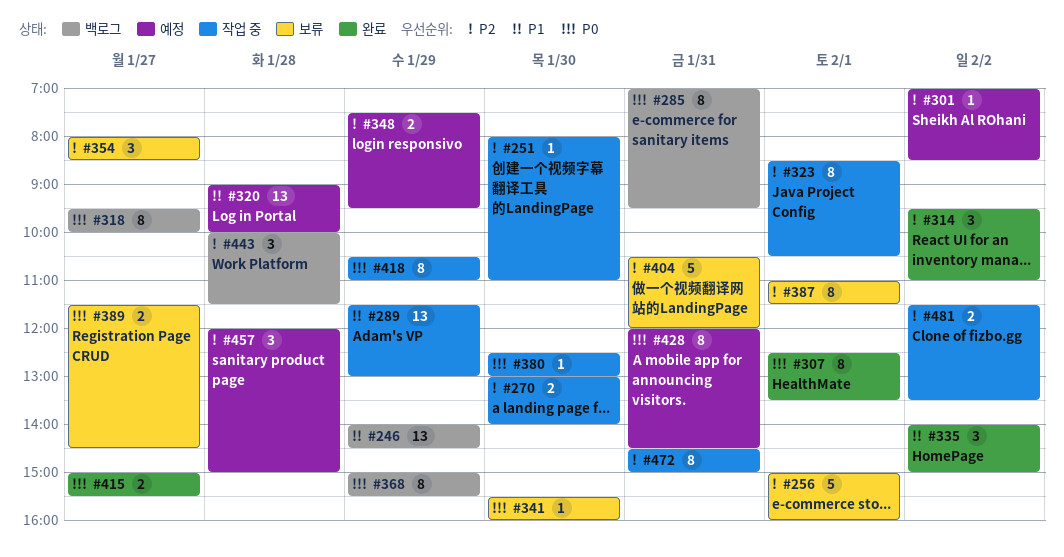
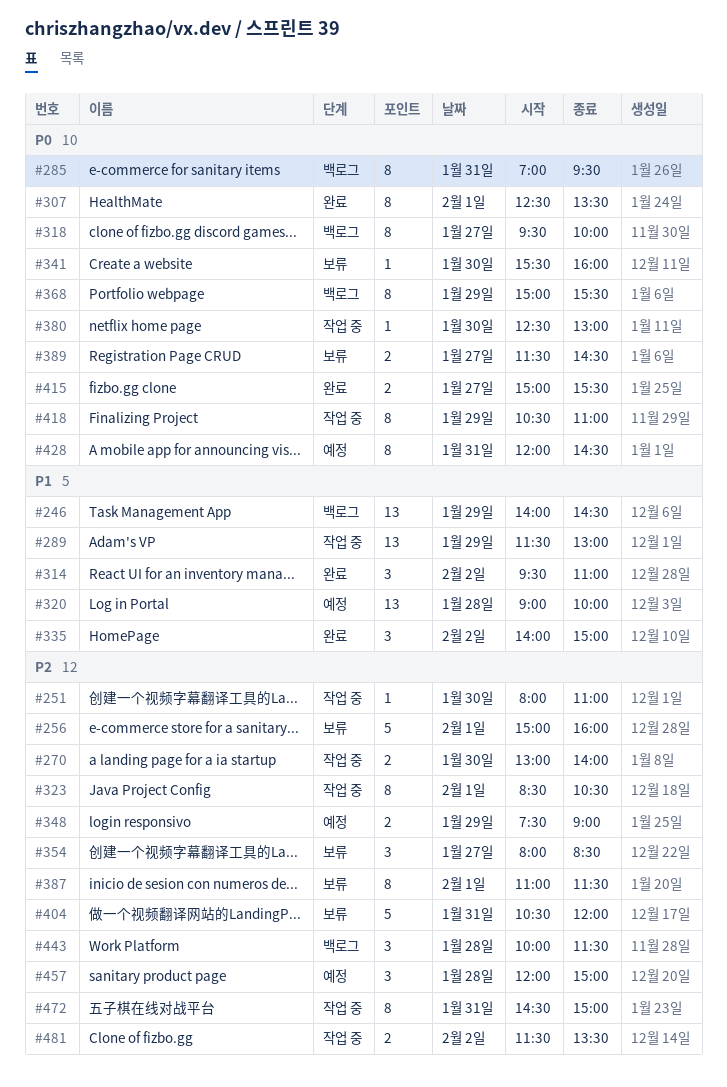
#301: present -> none
#314, priority: P2 -> P1
#348, ends: 09:30 -> 09:00

